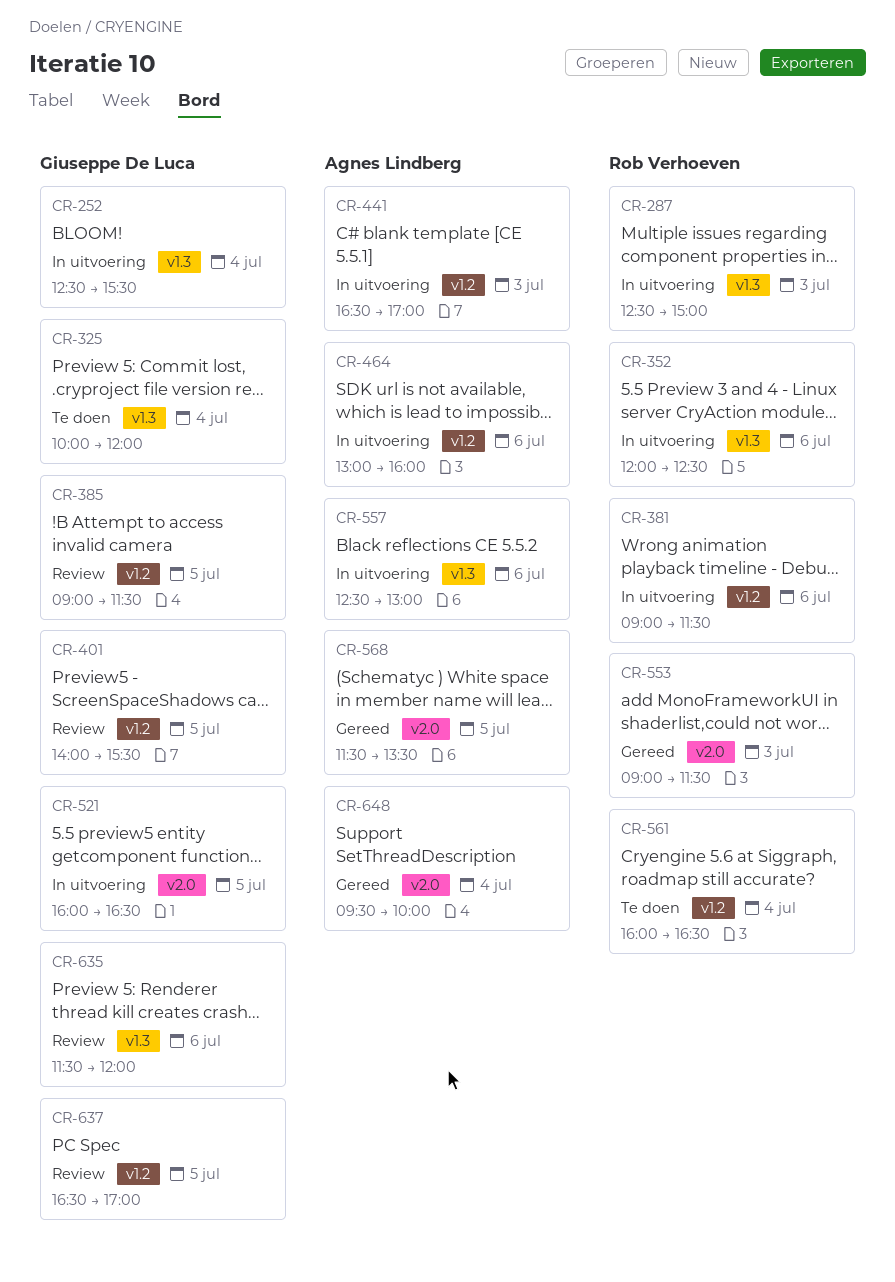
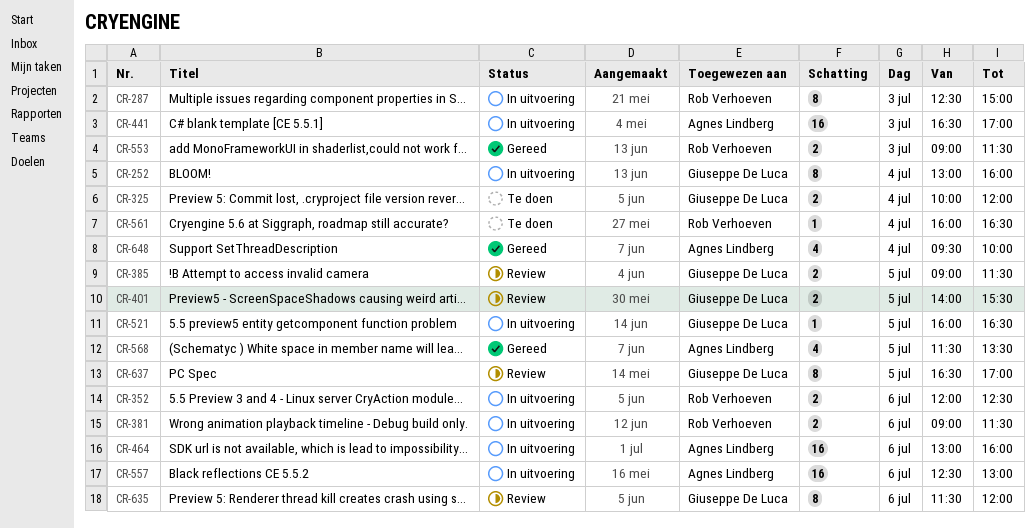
CR-252, begins: 12:30 -> 13:00
CR-252, ends: 15:30 -> 16:00

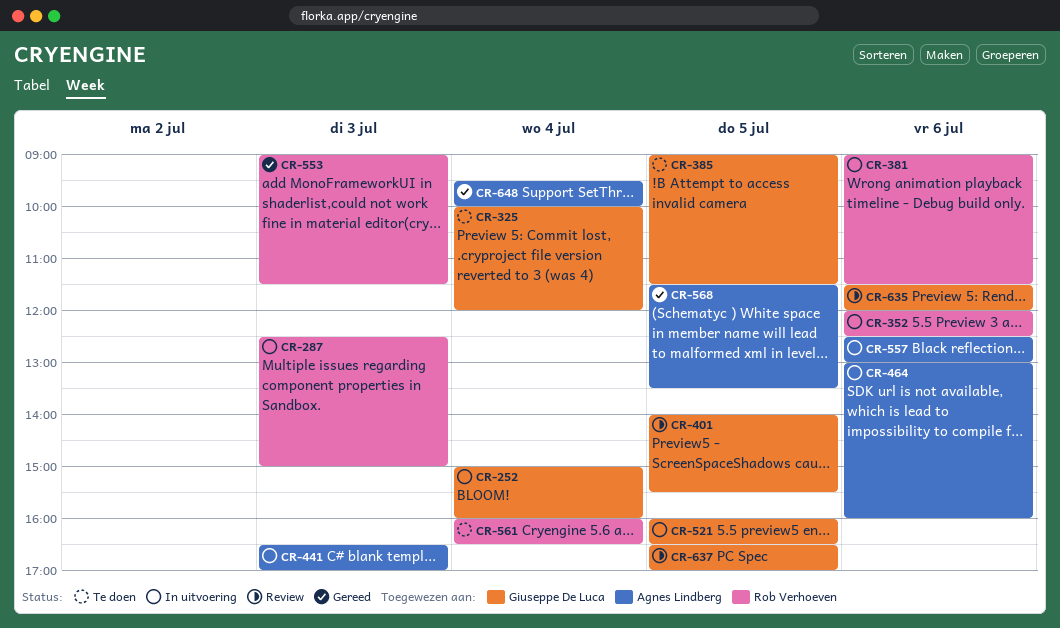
CR-252, begins: 13:00 -> 15:00
CR-385, status: Review -> Te doen

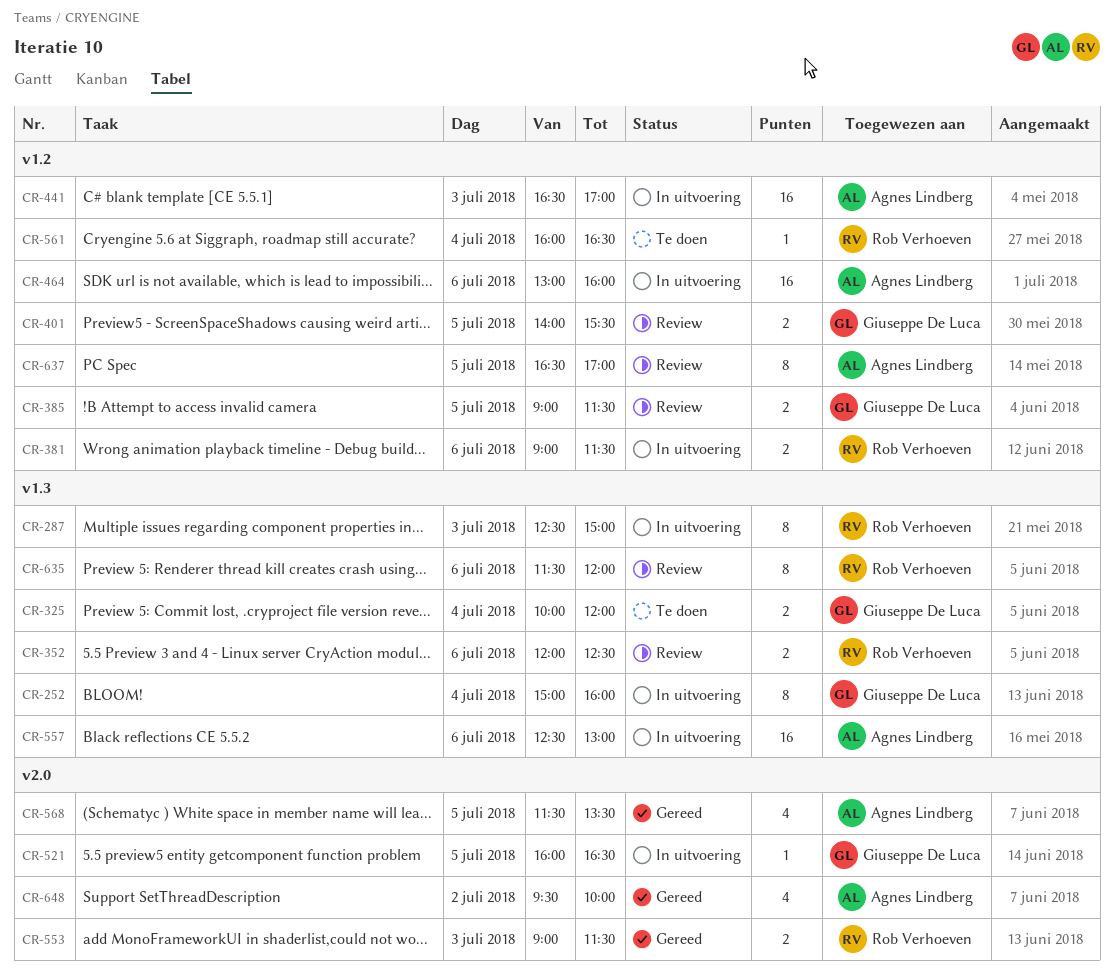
CR-352, status: In uitvoering -> Review
CR-385, status: Te doen -> Review
CR-635, owner: Giuseppe De Luca -> Rob Verhoeven
CR-637, owner: Giuseppe De Luca -> Agnes Lindberg
CR-648, day: Jul 4 -> Jul 2

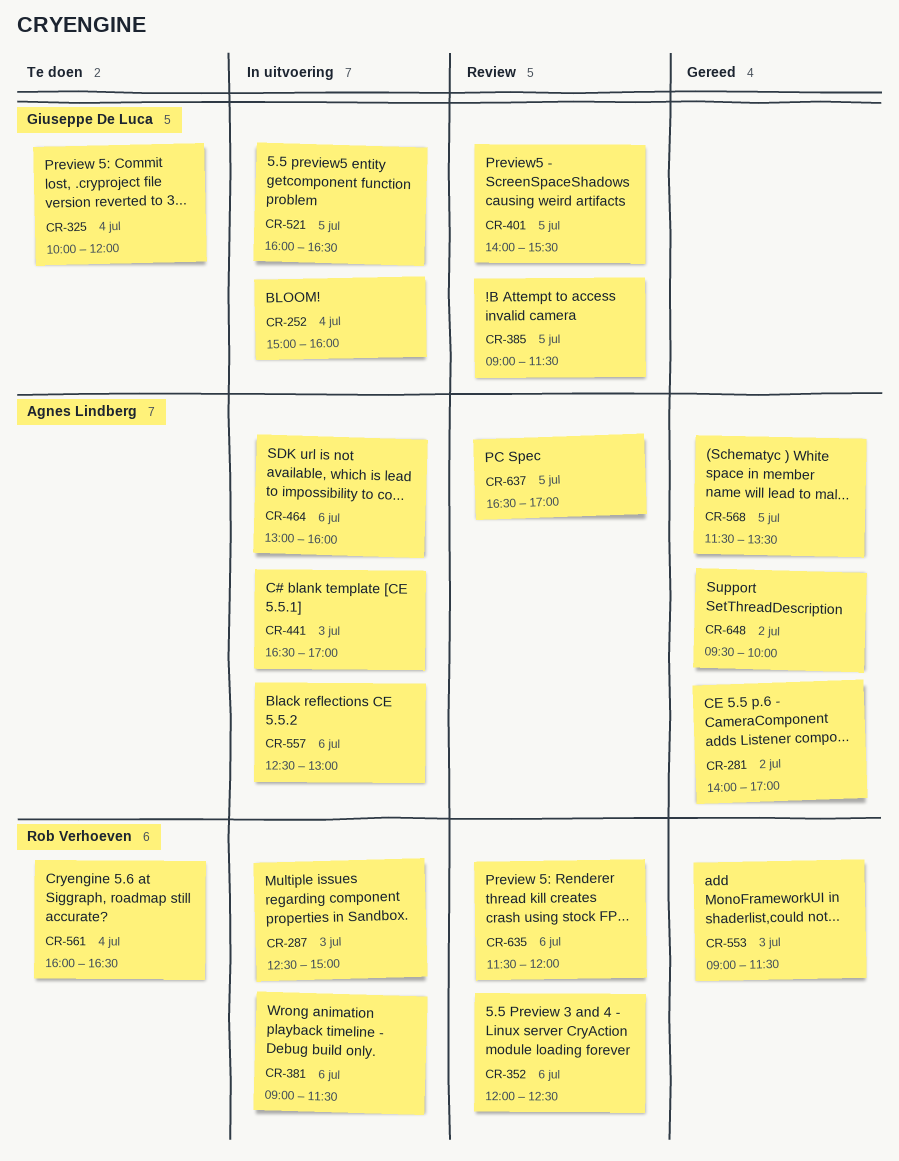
CR-281: none -> present

